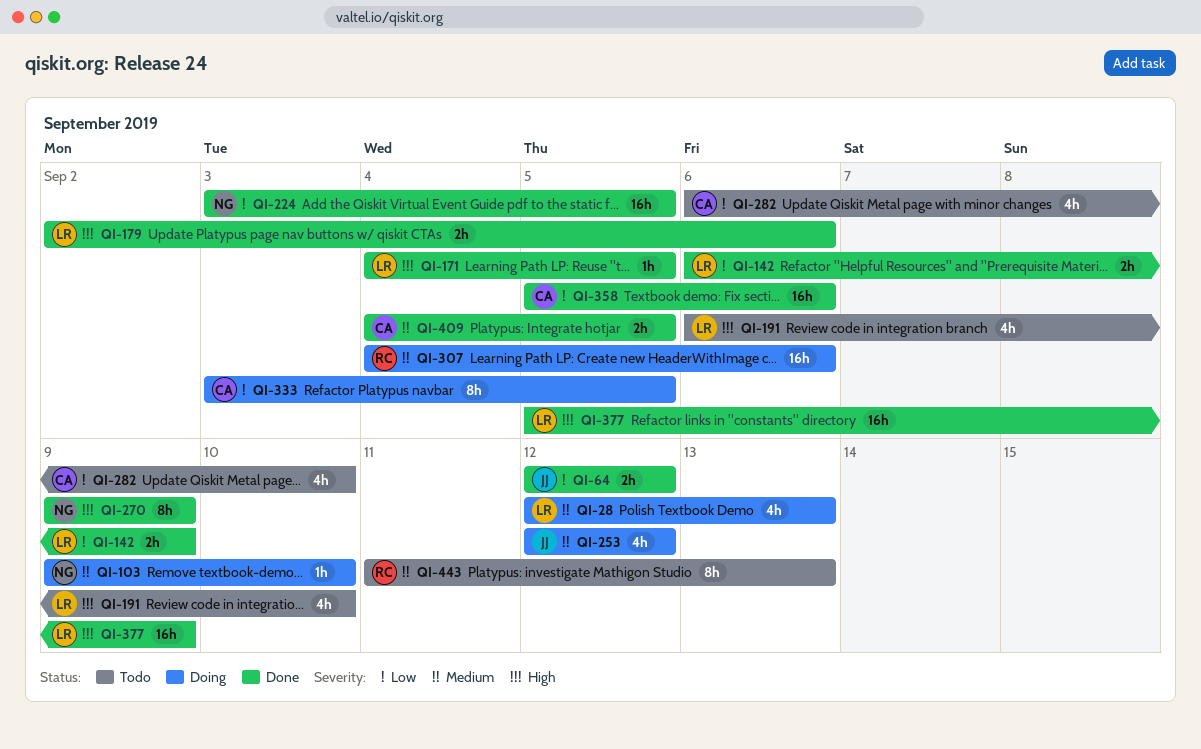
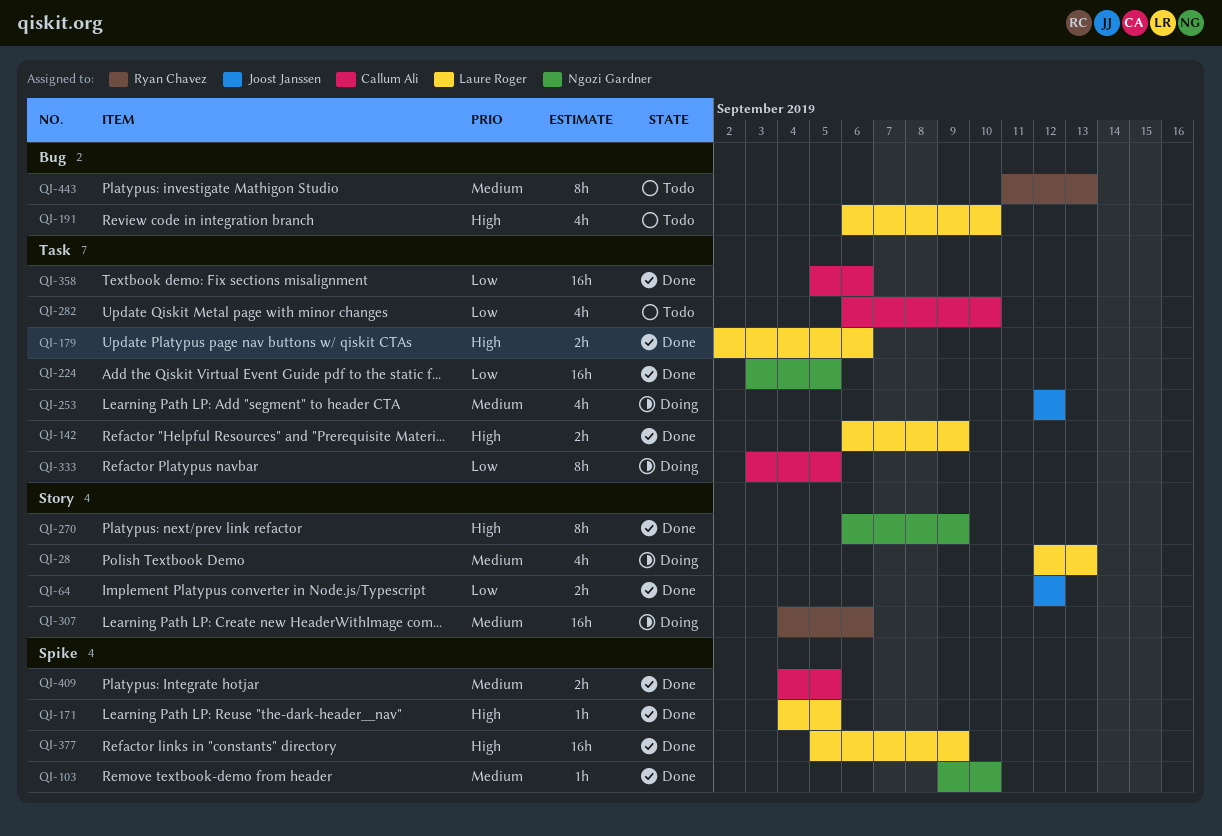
QI-103, status: Doing -> Done
QI-142, priority: Low -> High
QI-270, start: Sep 9 -> Sep 6

